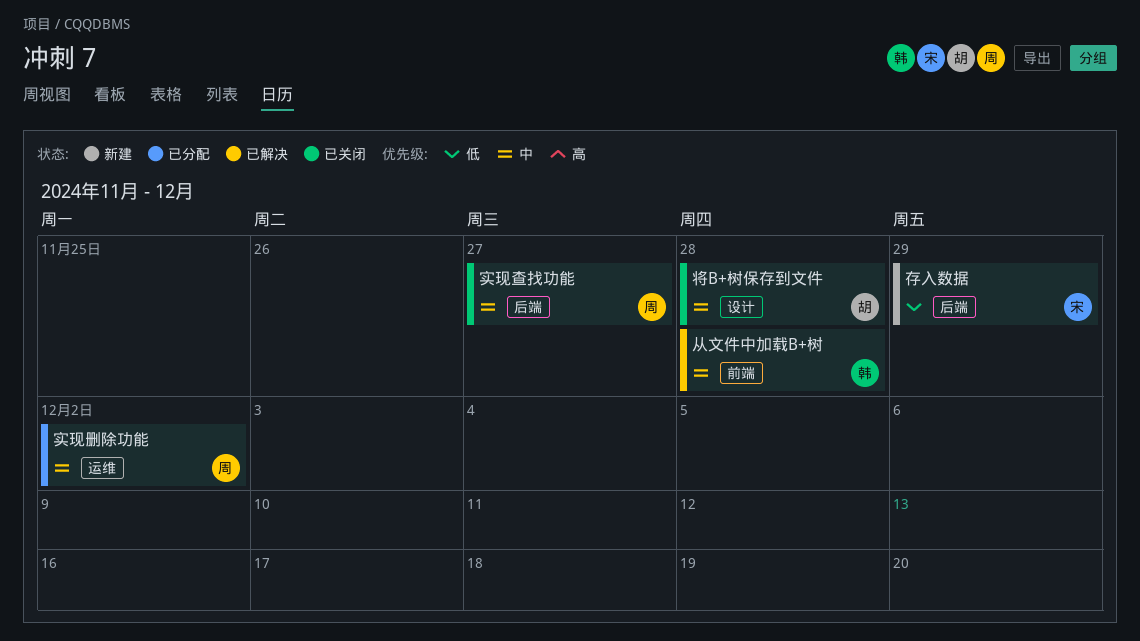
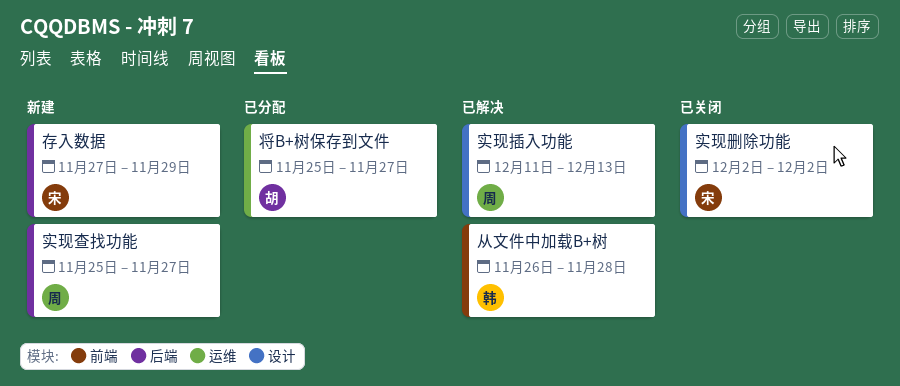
实现删除功能, status: 已分配 -> 已关闭
实现删除功能, owner: 周 -> 宋
实现删除功能, label: 运维 -> 设计
实现插入功能: none -> present
实现查找功能, status: 已关闭 -> 新建
将B+树保存到文件, status: 已关闭 -> 已分配
将B+树保存到文件, label: 设计 -> 运维
将B+树保存到文件, due: Nov 28 -> Nov 27

